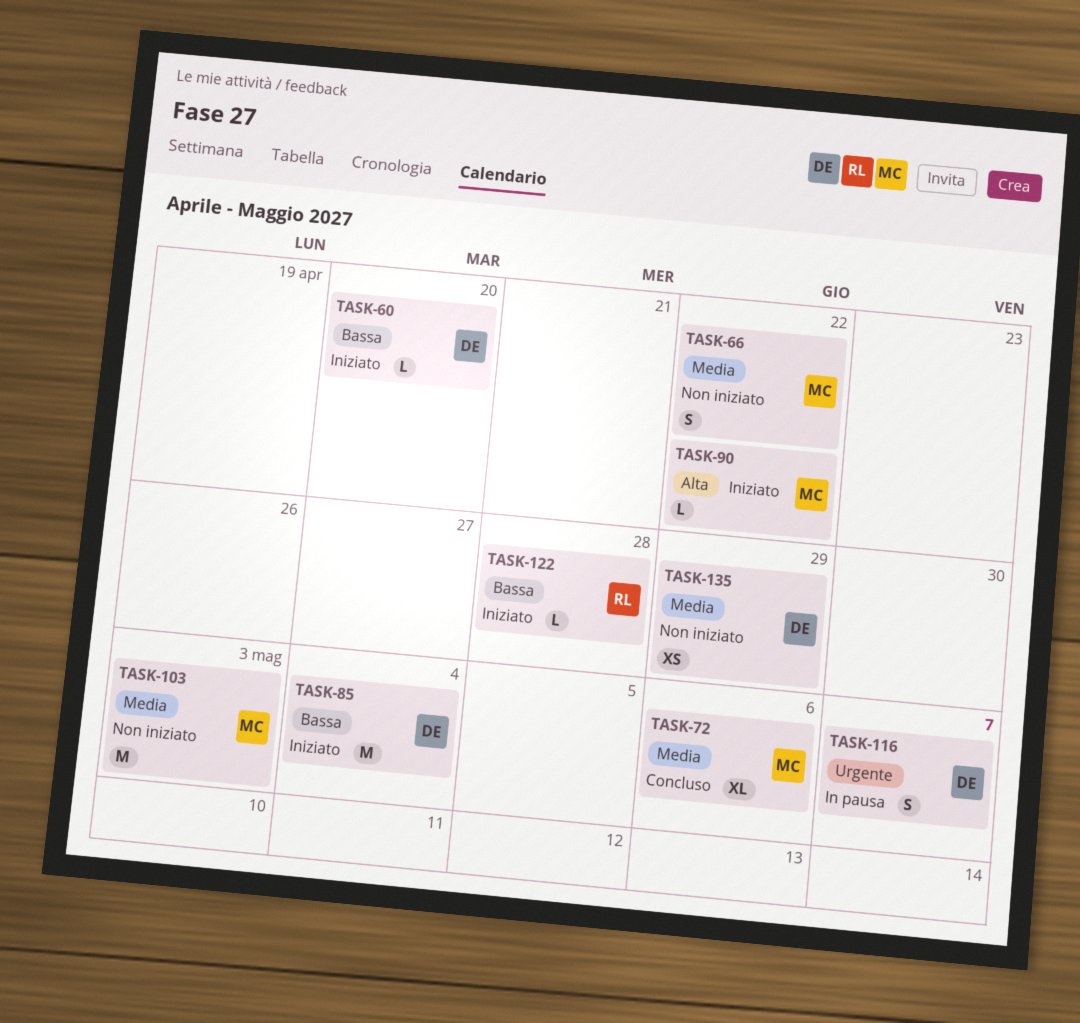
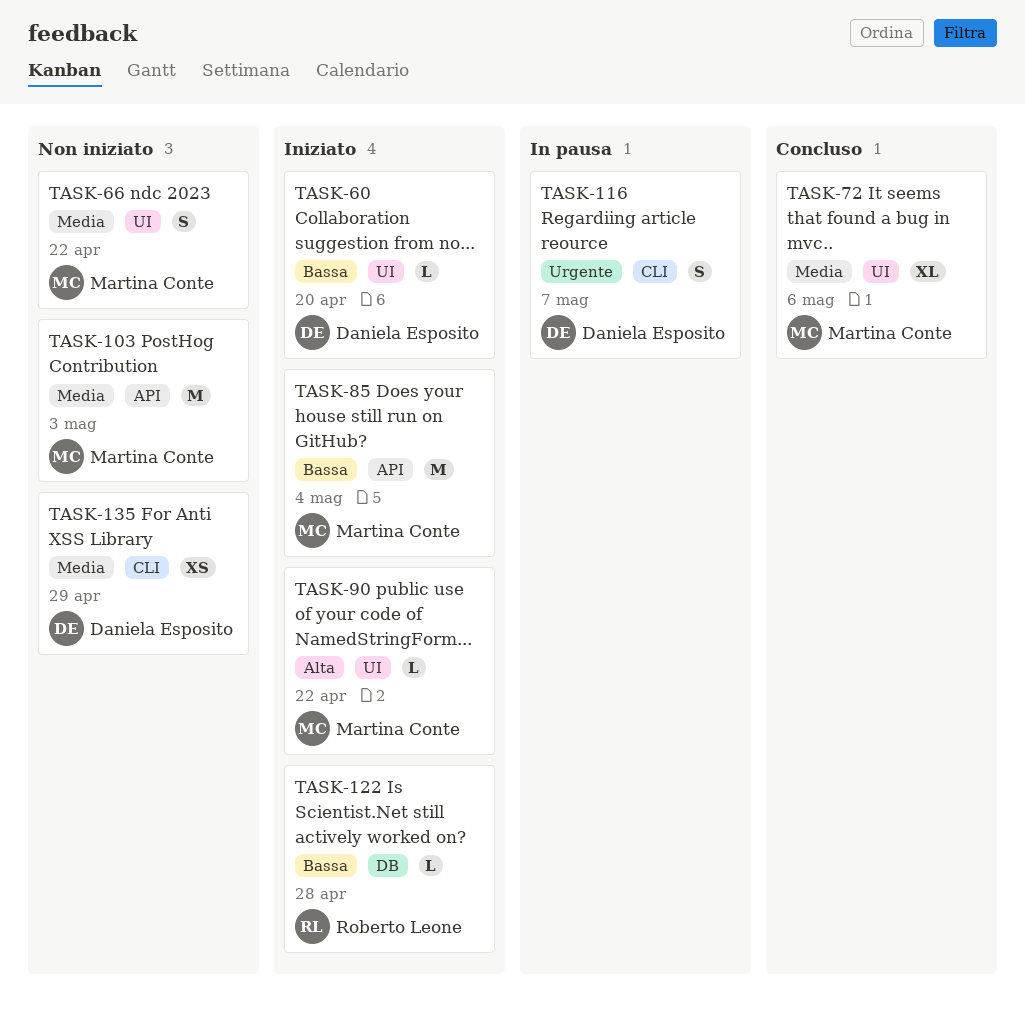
TASK-85, owner: Daniela Esposito -> Martina Conte

